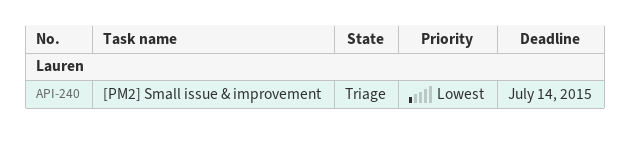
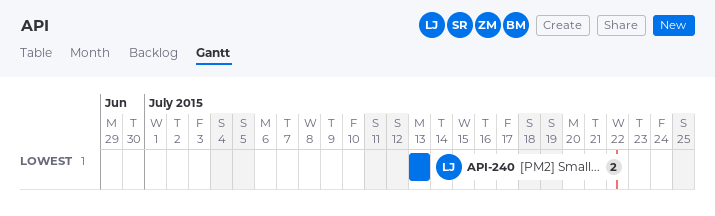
API-240, due: Jul 14 -> Jul 13

